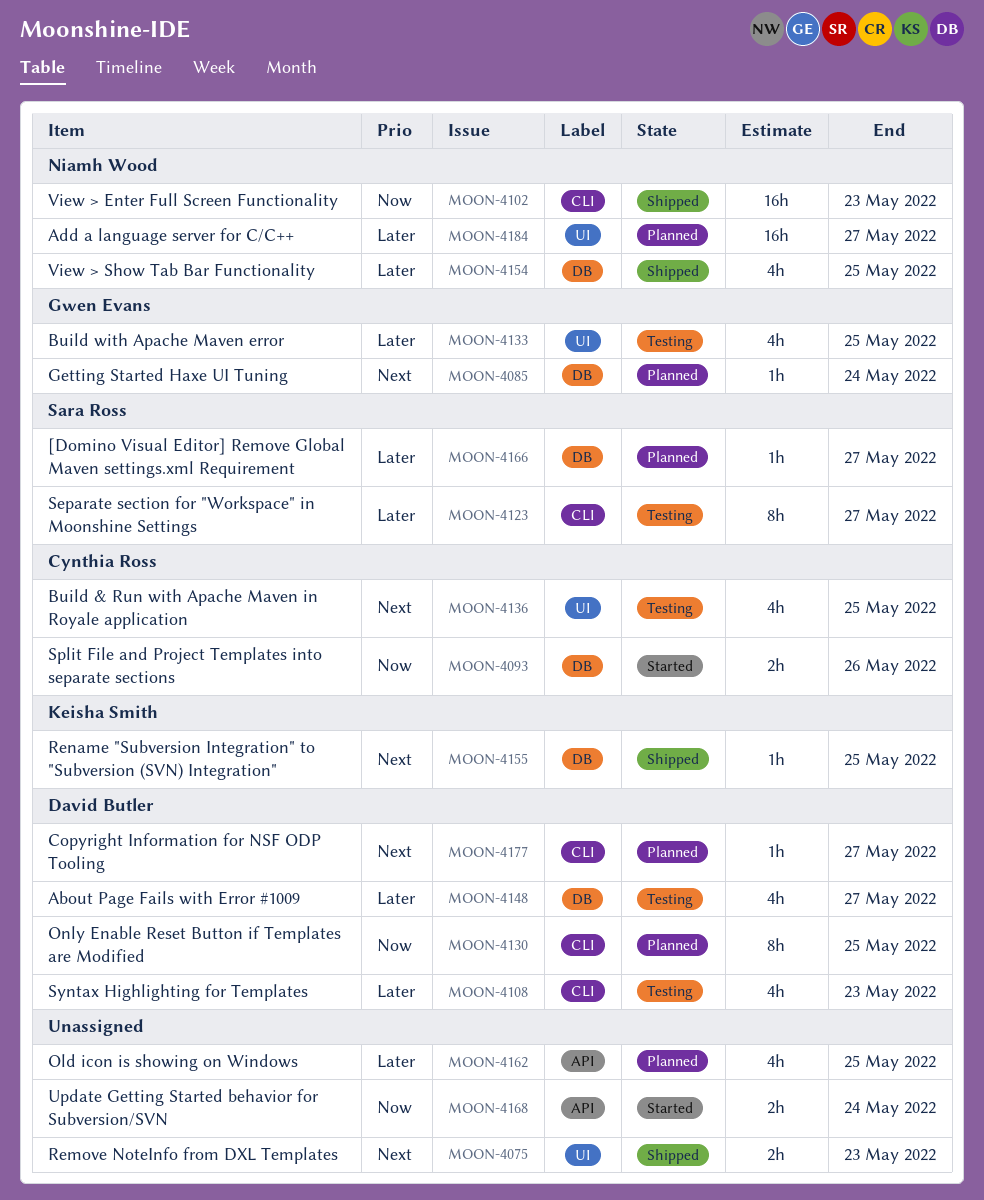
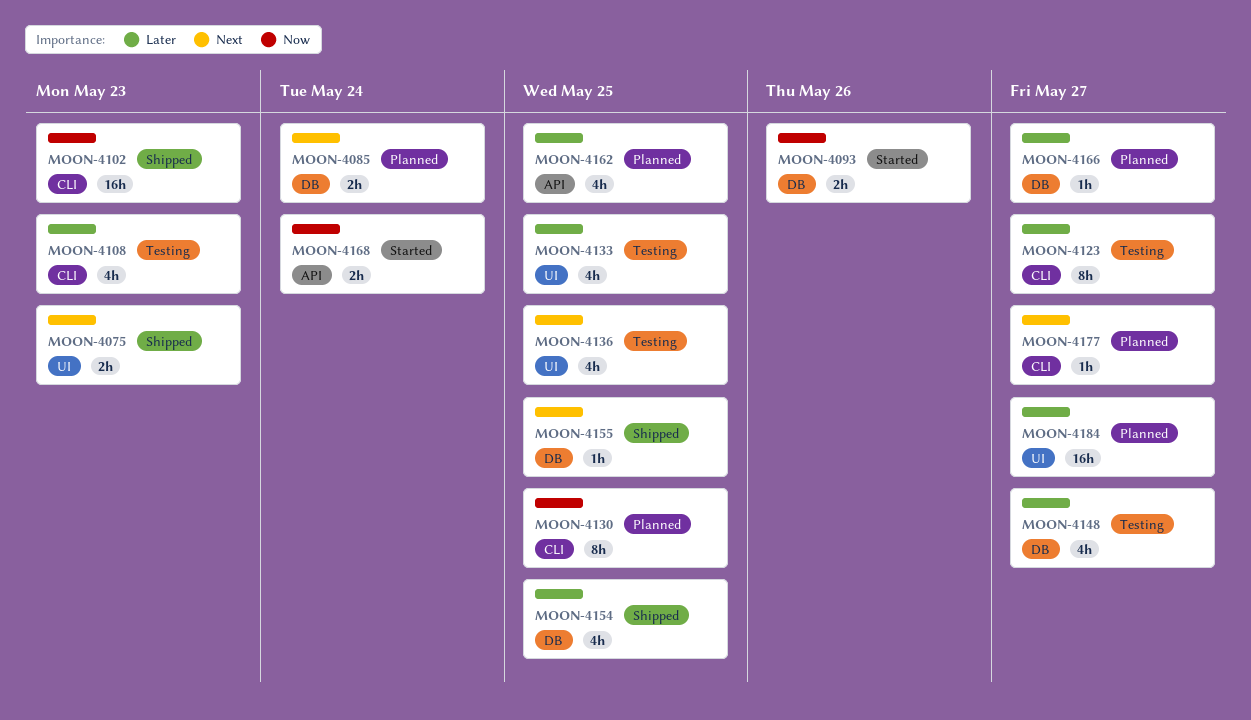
MOON-4085, estimate: 1h -> 2h

